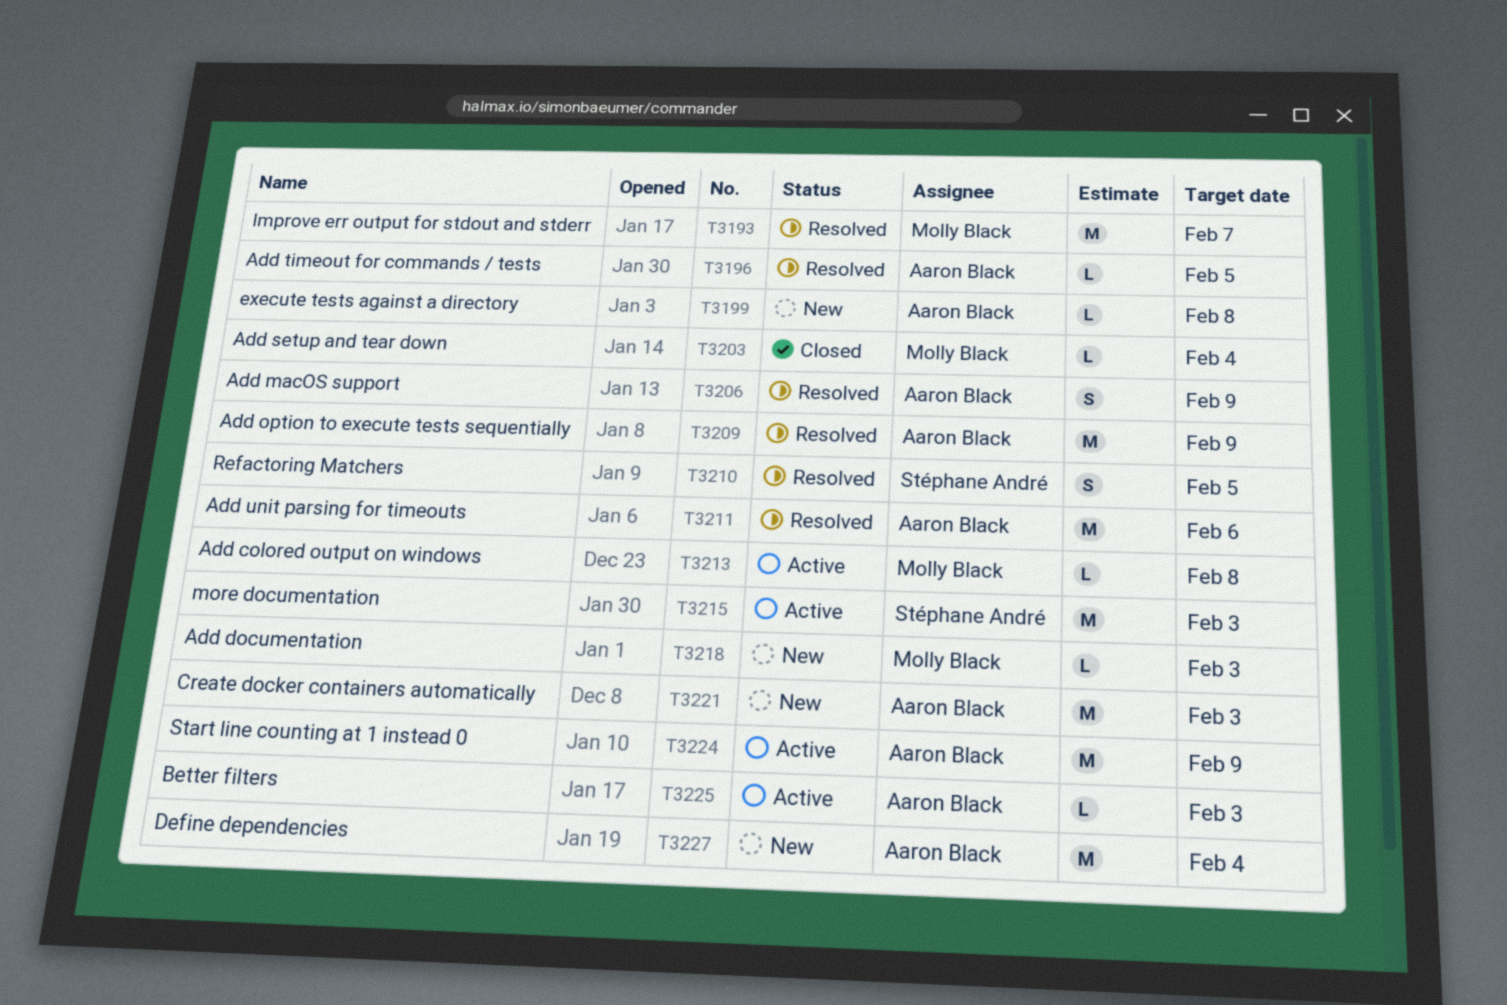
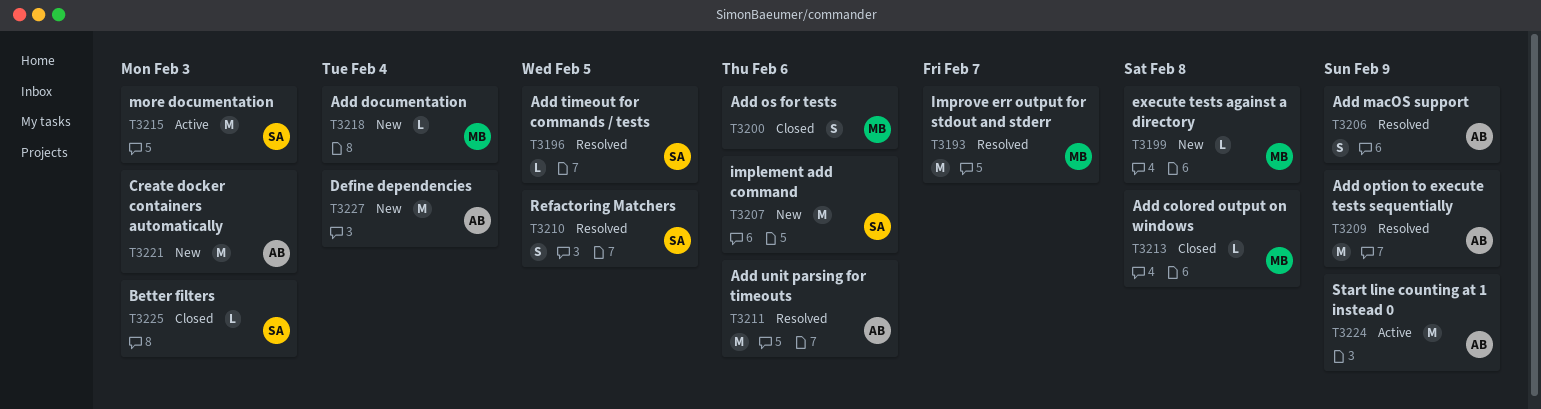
T3196, owner: Aaron Black -> Stéphane André
T3199, owner: Aaron Black -> Molly Black
T3200: none -> present
T3203: present -> none
T3207: none -> present
T3213, status: Active -> Closed
T3218, due: Feb 3 -> Feb 4
T3225, status: Active -> Closed
T3225, owner: Aaron Black -> Stéphane André

